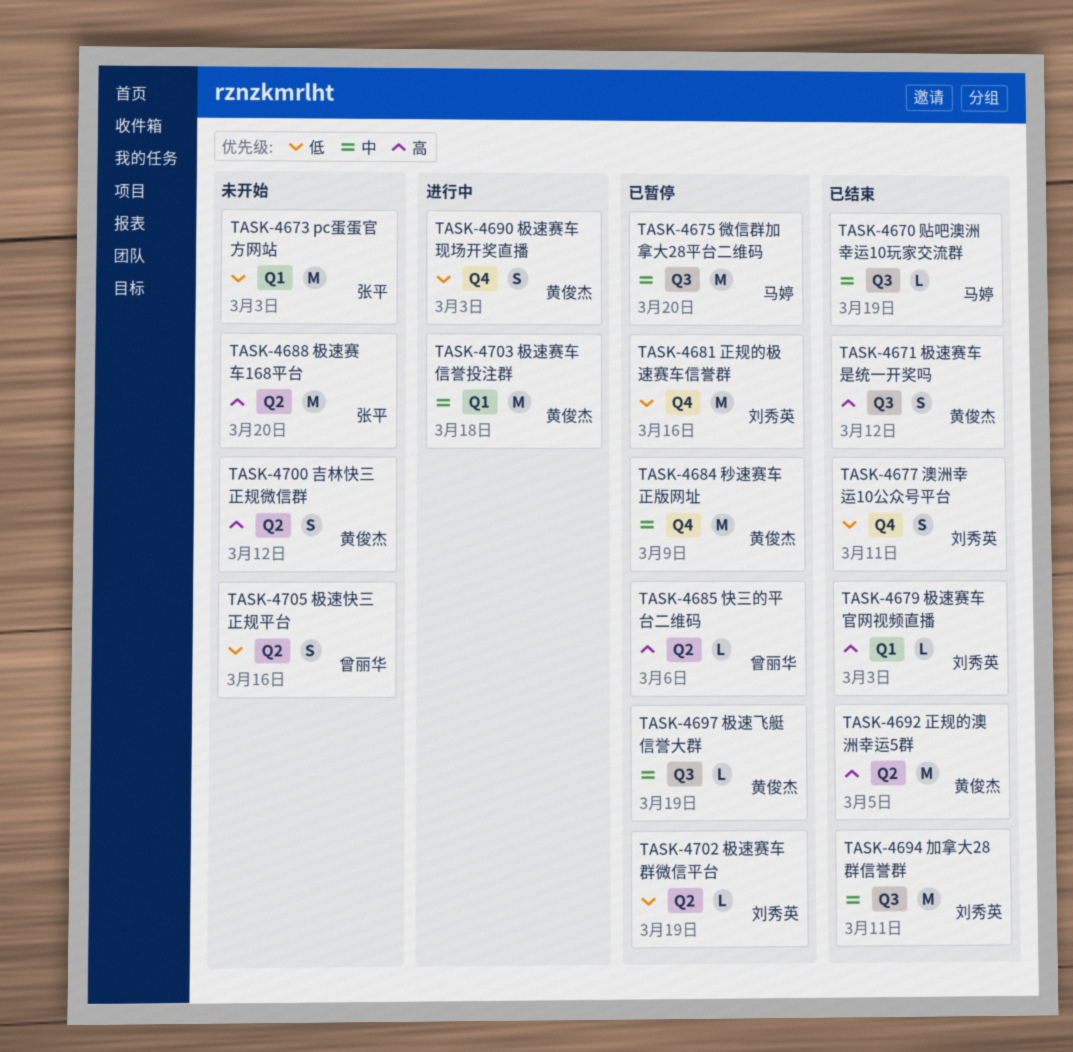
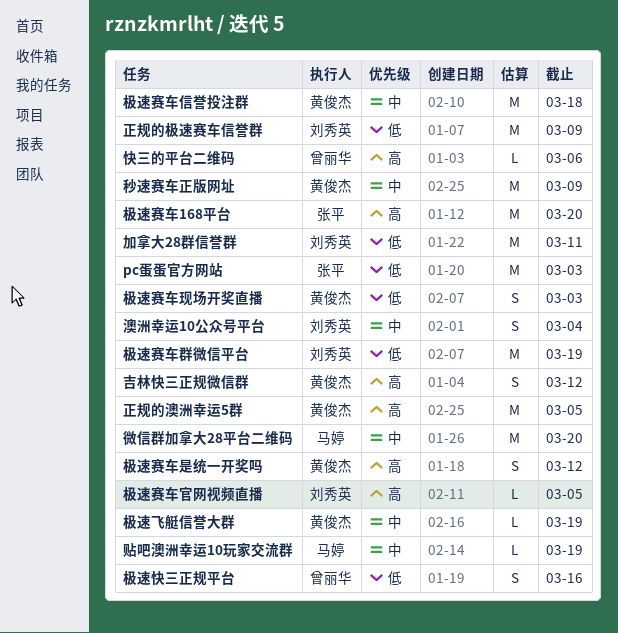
加拿大28群信誉群, priority: 中 -> 低
极速赛车官网视频直播, due: Mar 3 -> Mar 5
极速赛车群微信平台, estimate: L -> M
正规的极速赛车信誉群, due: Mar 16 -> Mar 9
澳洲幸运10公众号平台, priority: 低 -> 中
澳洲幸运10公众号平台, due: Mar 11 -> Mar 4

